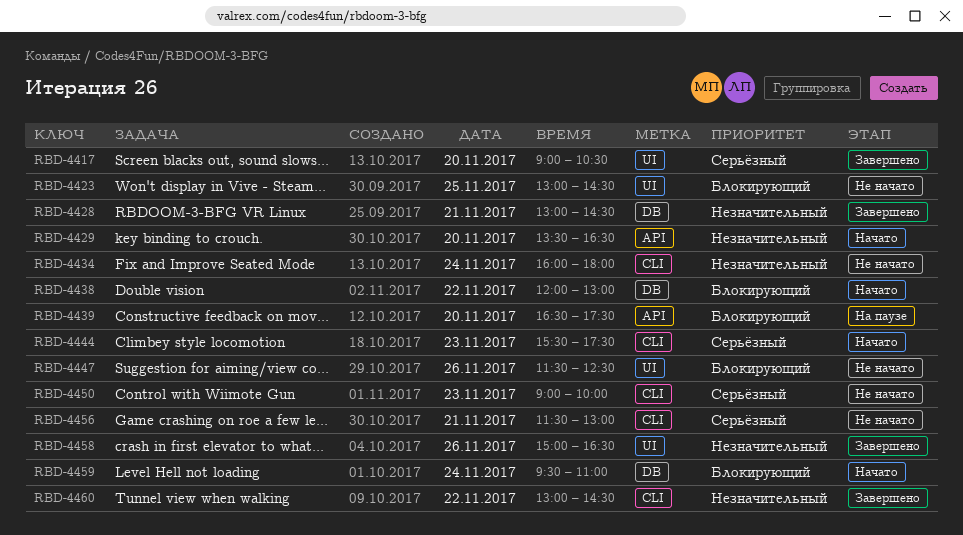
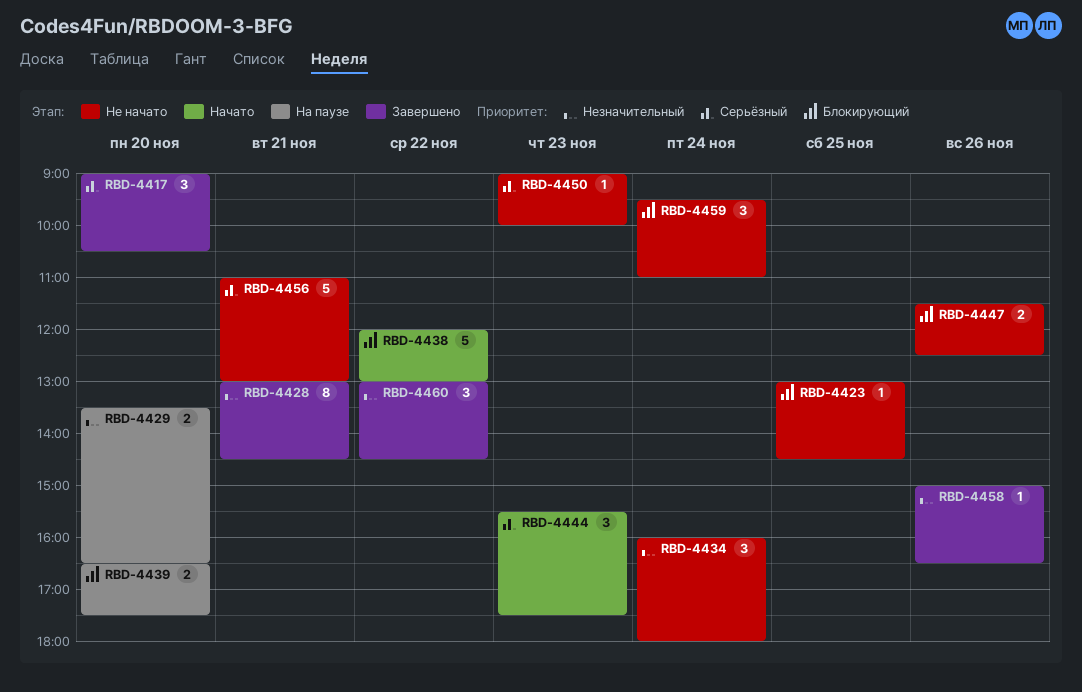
RBD-4429, status: Начато -> На паузе
RBD-4456, begins: 11:30 -> 11:00
RBD-4459, status: Начато -> Не начато

